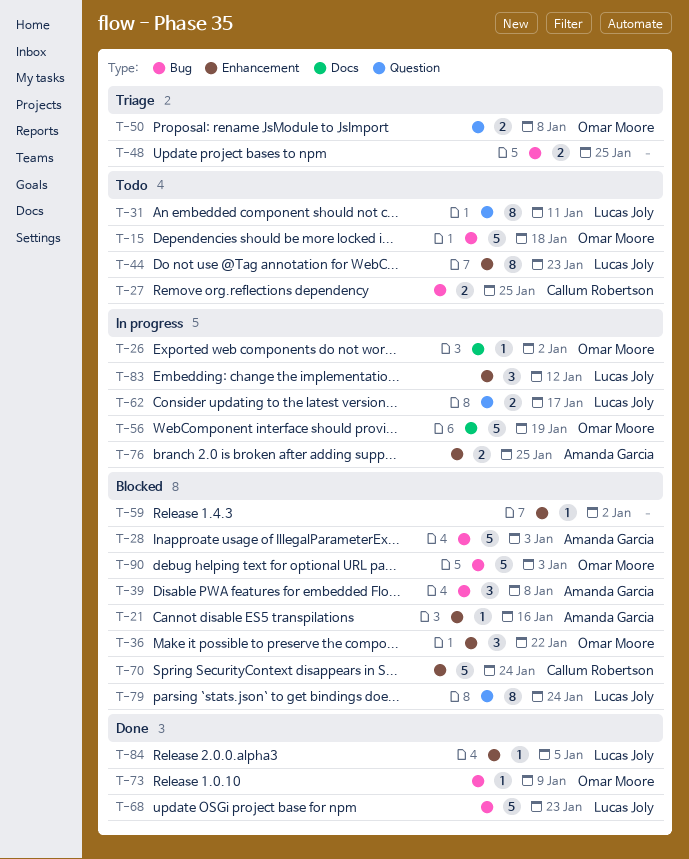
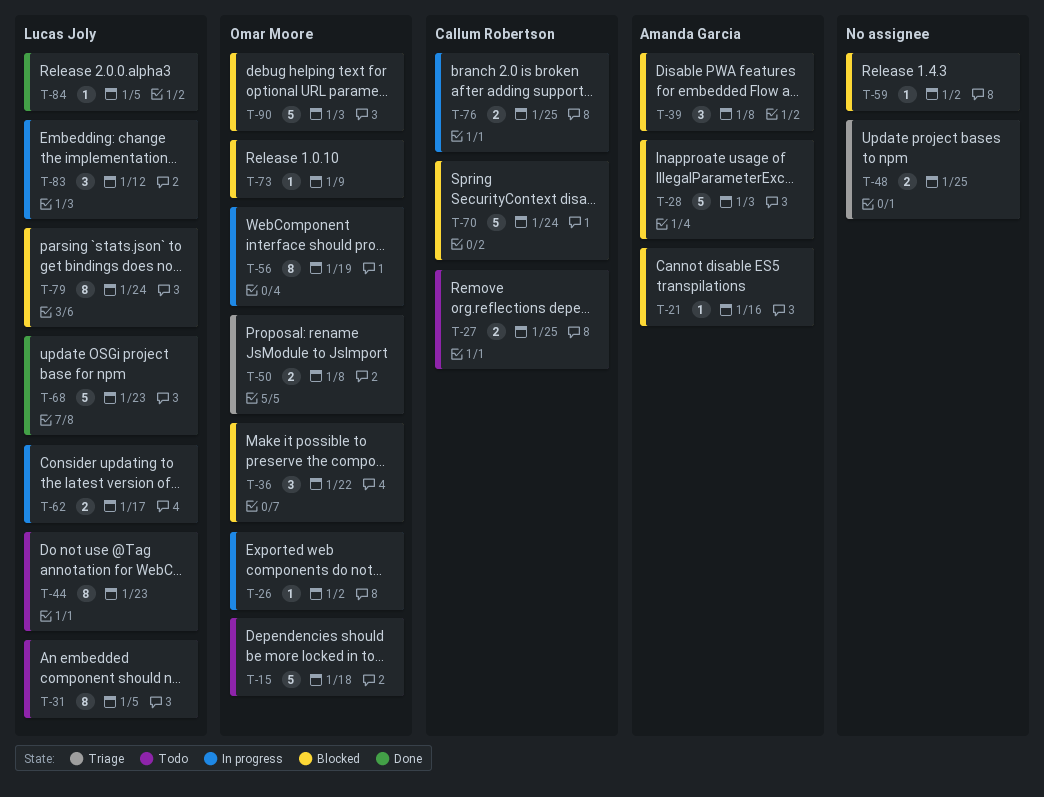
T-31, due: Jan 11 -> Jan 5
T-56, estimate: 5 -> 8
T-73, status: Done -> Blocked
T-76, owner: Amanda Garcia -> Callum Robertson

